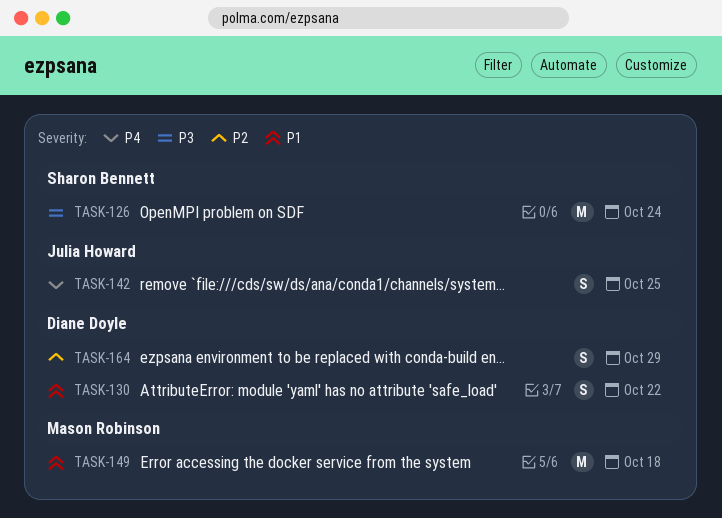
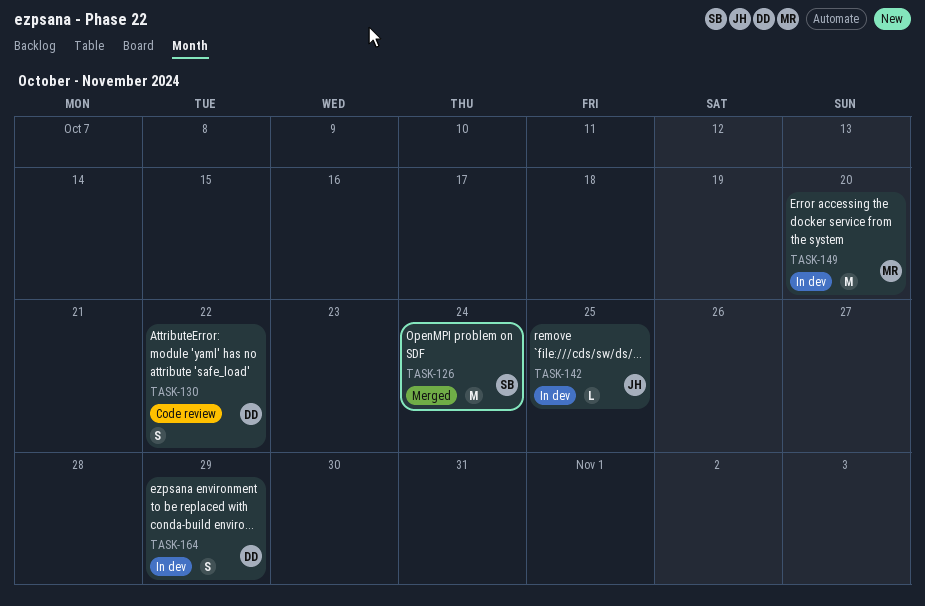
TASK-142, estimate: S -> L
TASK-149, due: Oct 18 -> Oct 20

